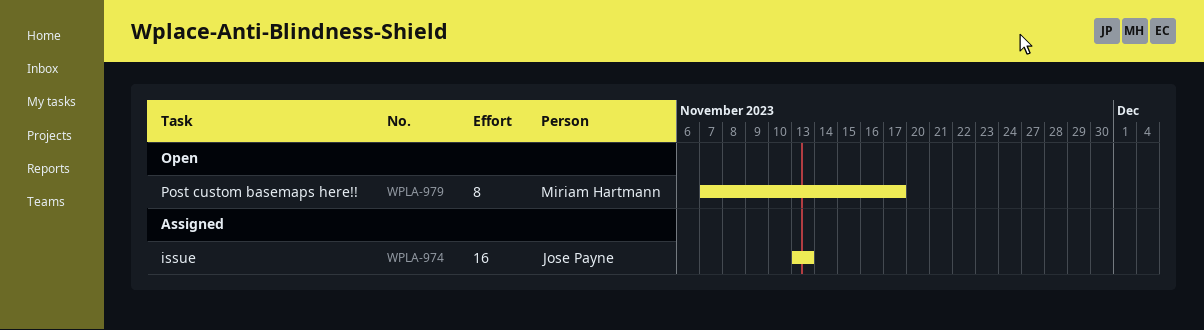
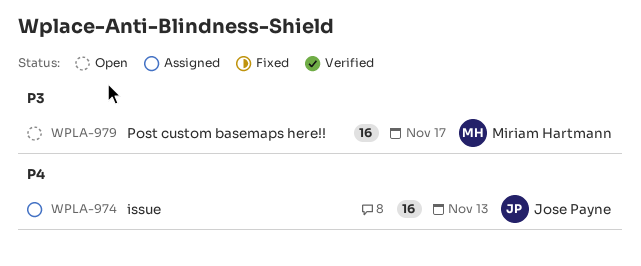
WPLA-979, estimate: 8 -> 16

